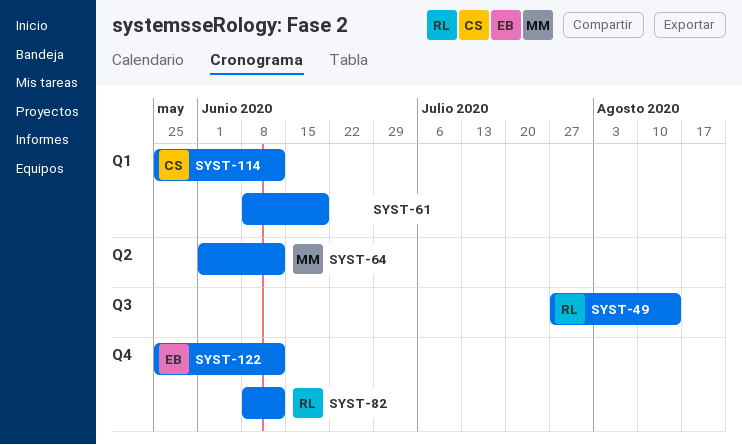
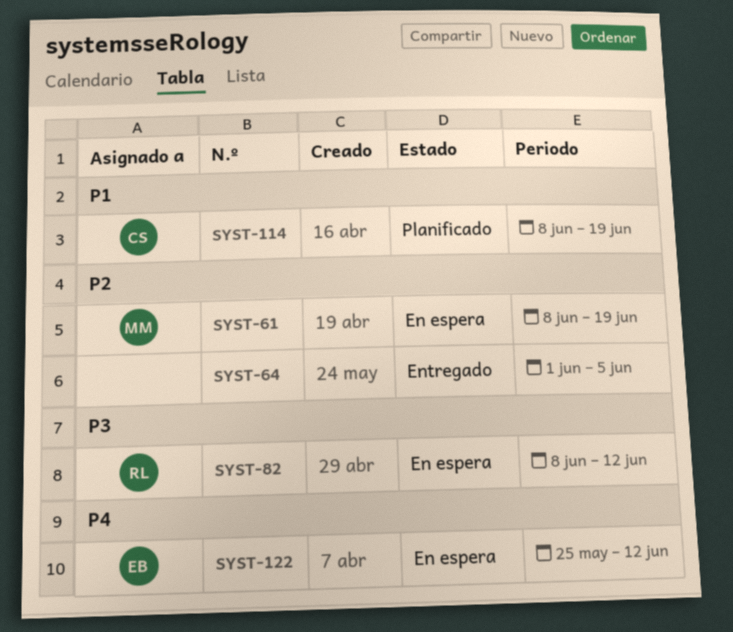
SYST-49: present -> none
SYST-61, owner: none -> MM
SYST-64, owner: MM -> none
SYST-64, due: Jun 12 -> Jun 5
SYST-114, start: May 25 -> Jun 8
SYST-114, due: Jun 12 -> Jun 19

